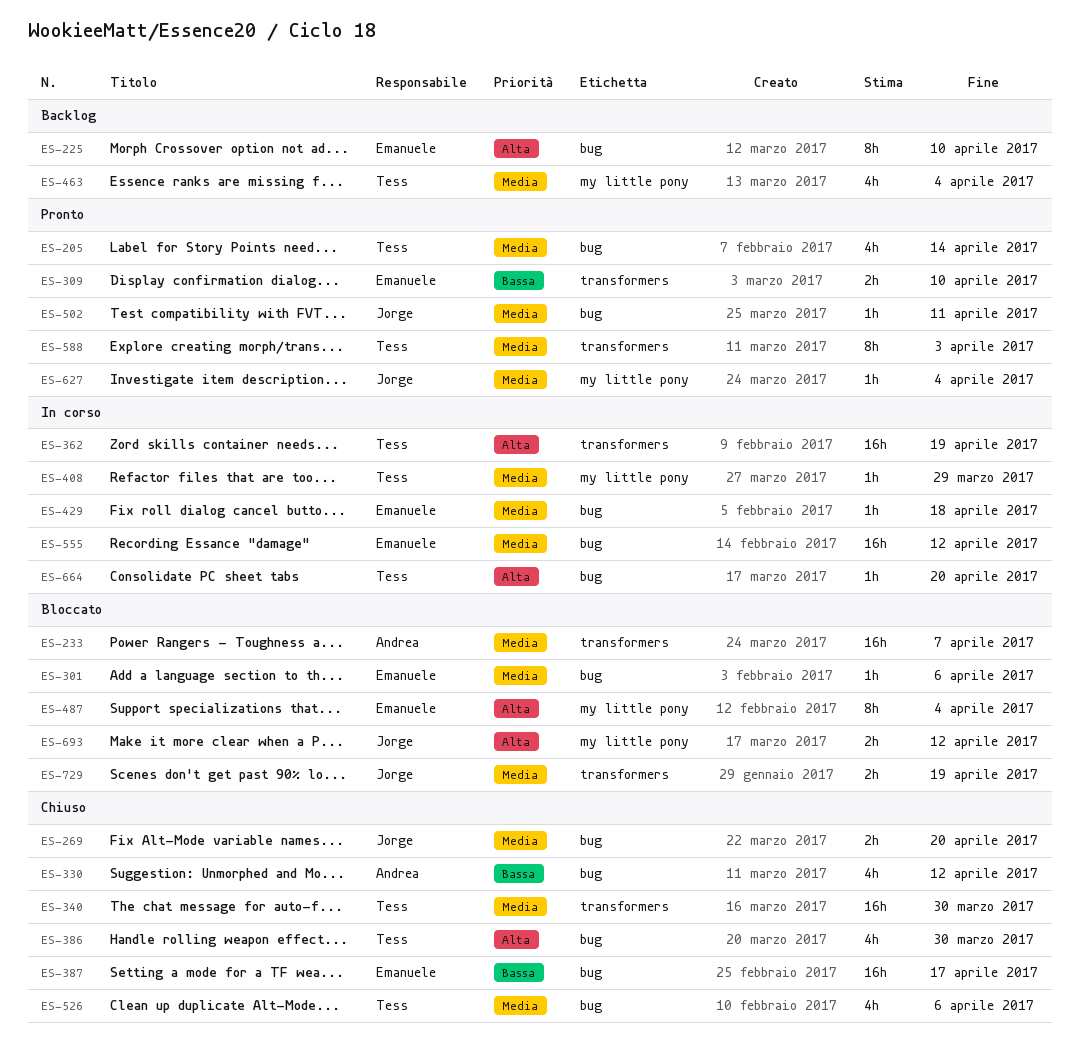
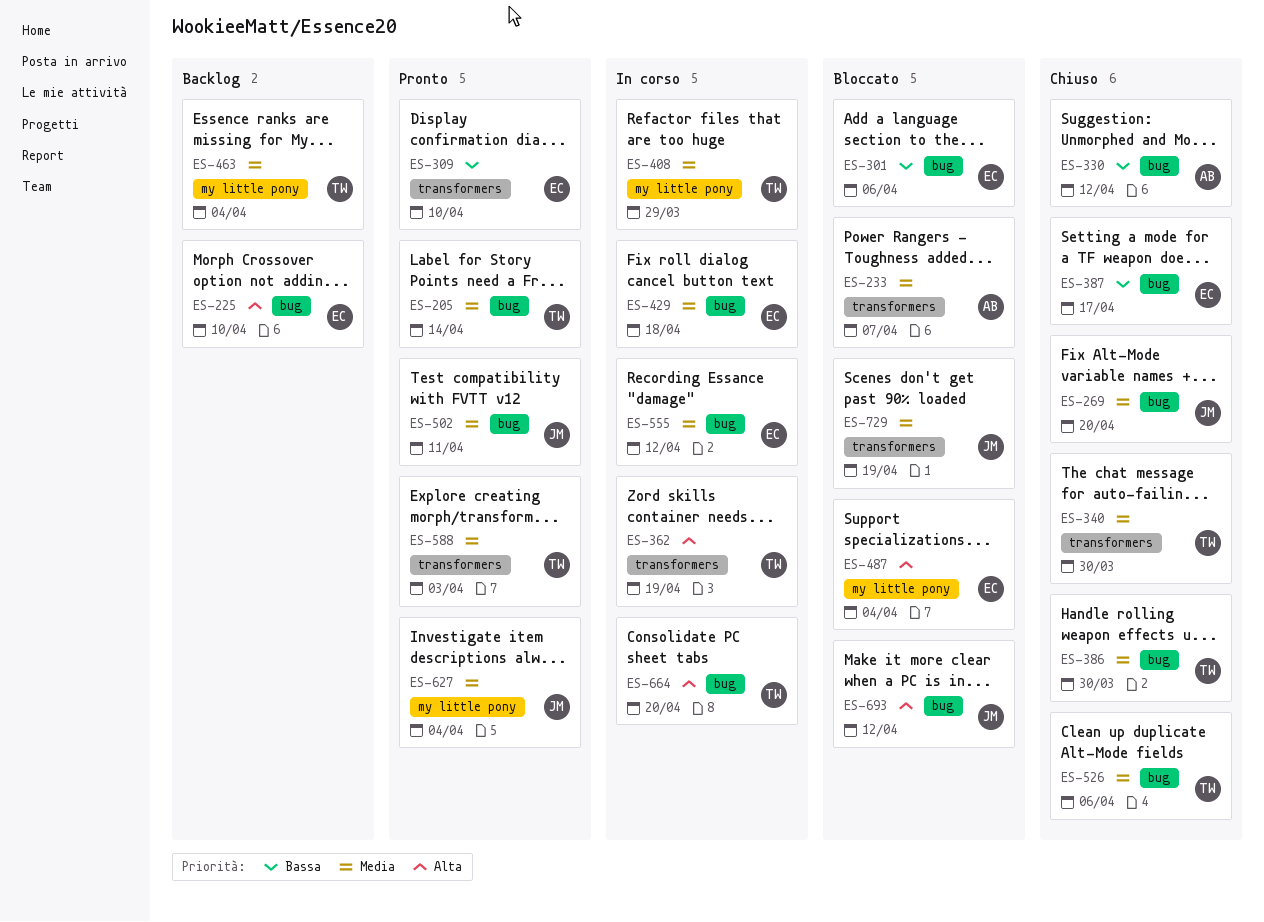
ES-301, priority: Media -> Bassa
ES-386, priority: Alta -> Media
ES-693, label: my little pony -> bug

